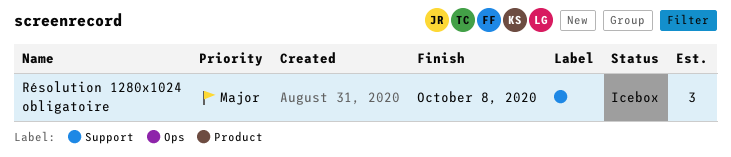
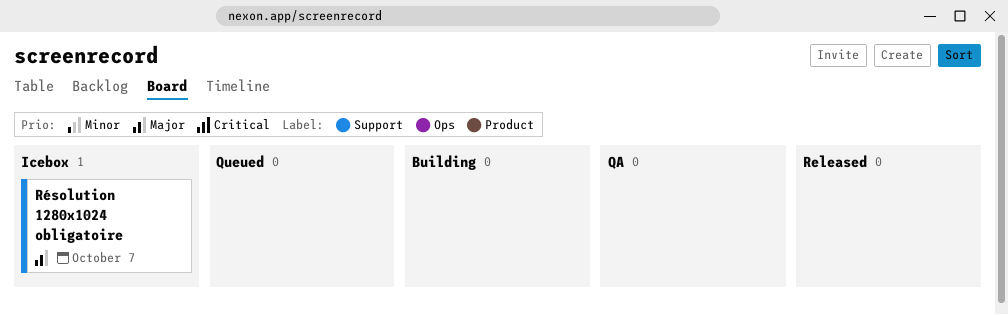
Résolution 1280x1024 obligatoire, due: Oct 8 -> Oct 7

